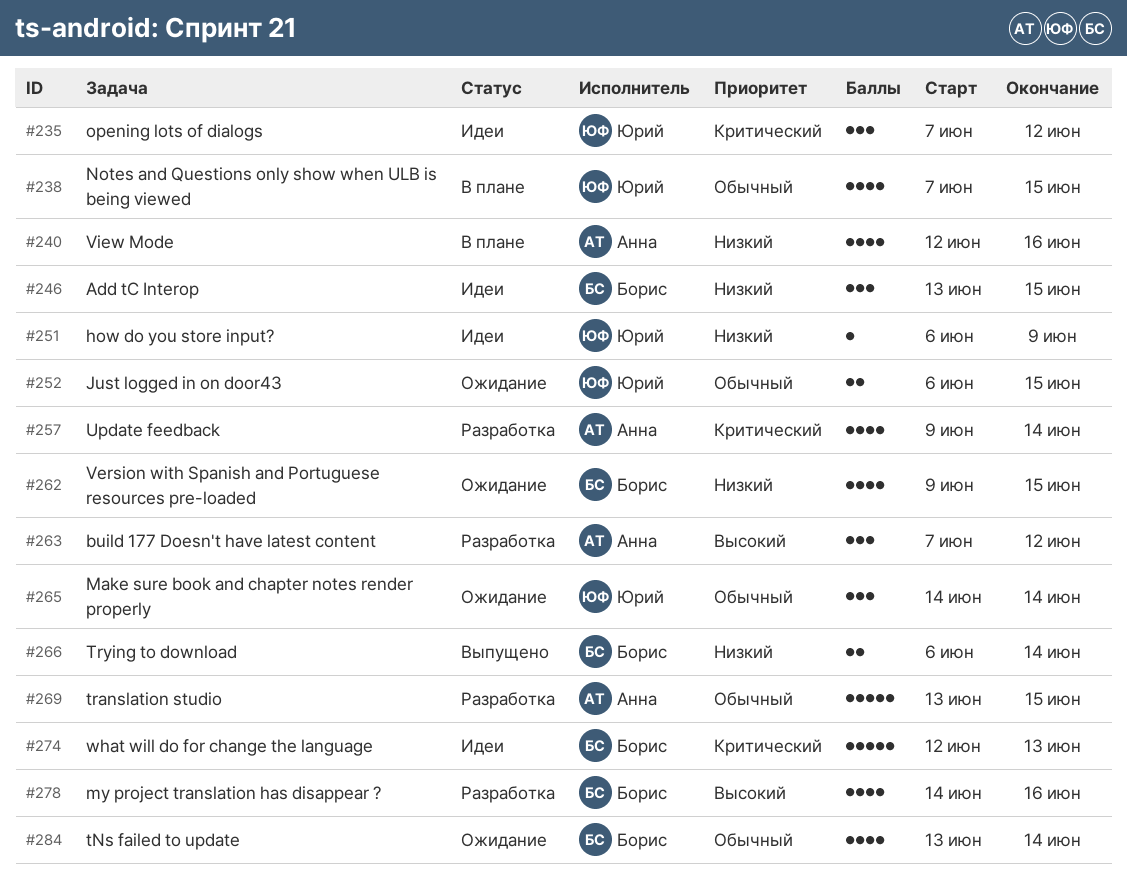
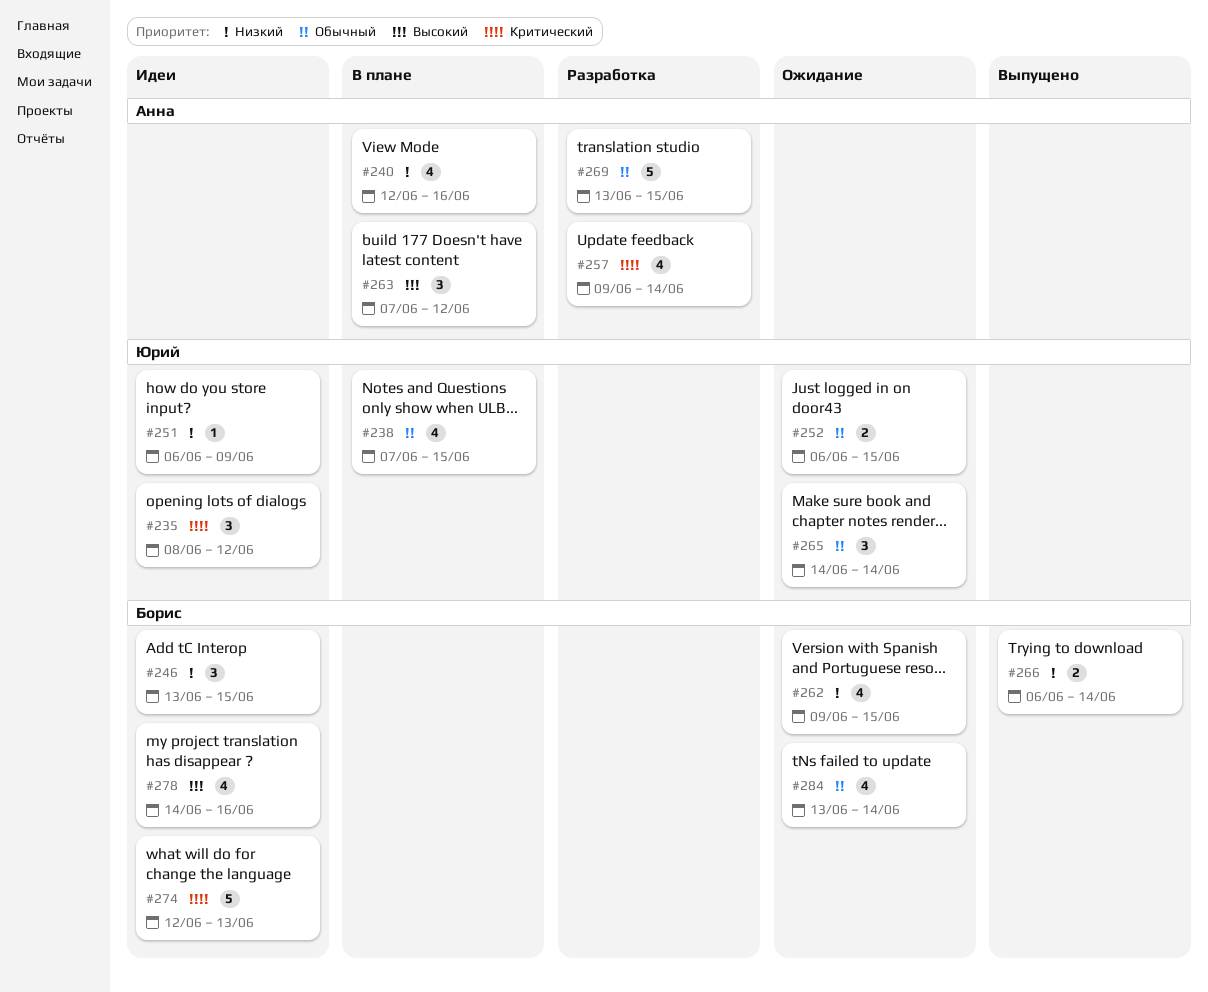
#235, start: Jun 7 -> Jun 8
#263, status: Разработка -> В плане
#278, status: Разработка -> Идеи

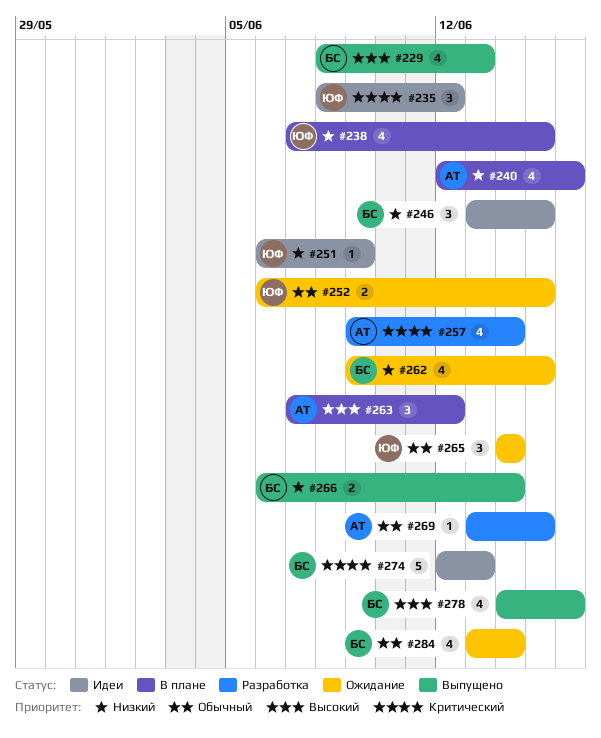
#229: none -> present
#238, priority: Обычный -> Низкий
#269, estimate: 5 -> 1
#278, status: Идеи -> Выпущено

